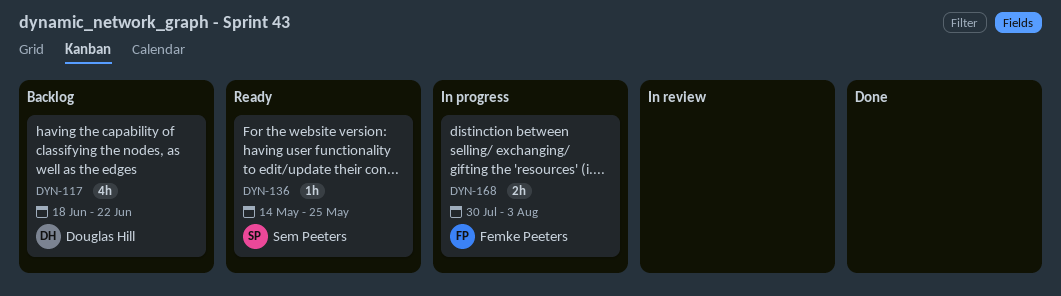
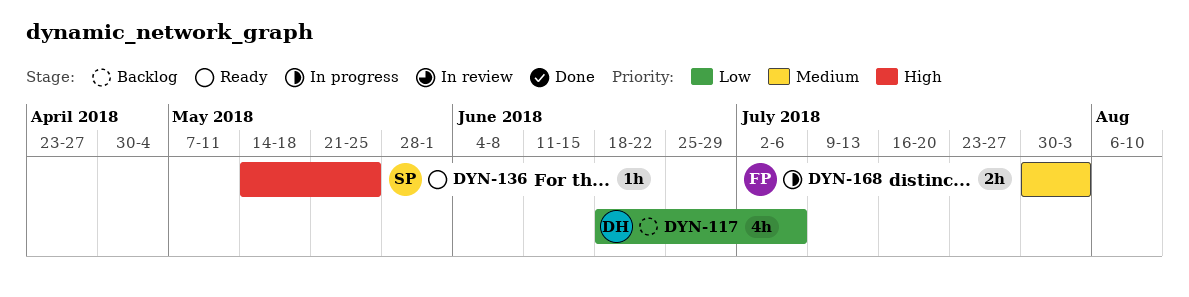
DYN-117, due: Jun 22 -> Jul 6

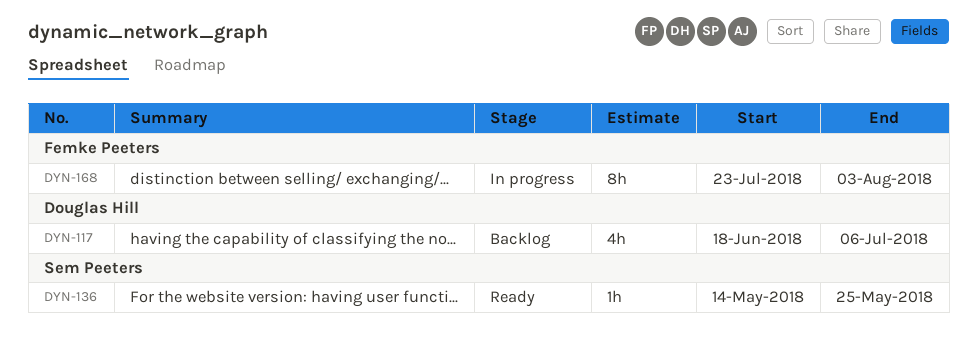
DYN-168, estimate: 2h -> 8h
DYN-168, start: Jul 30 -> Jul 23

